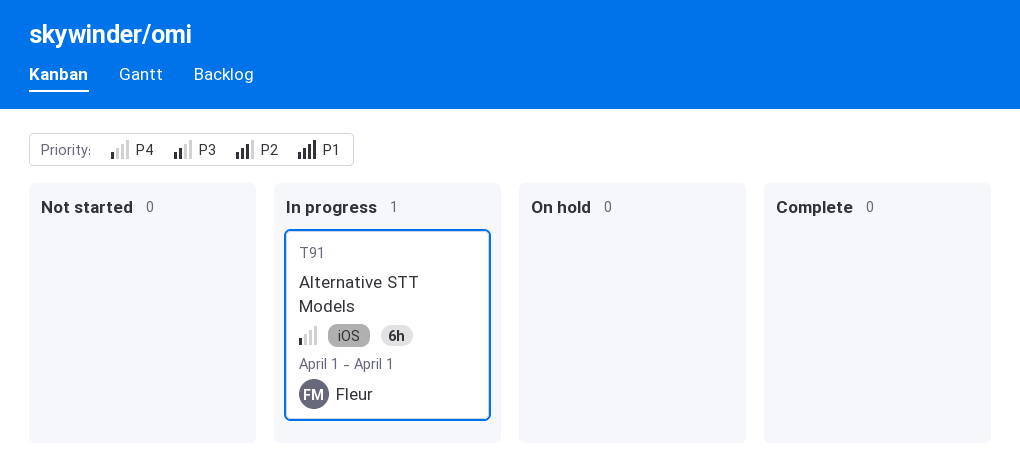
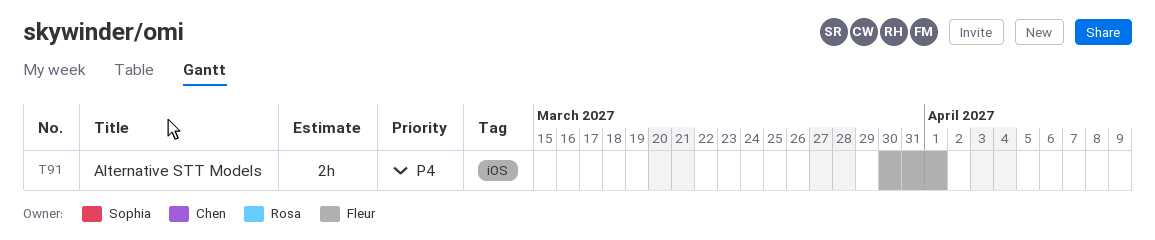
T91, estimate: 6h -> 2h
T91, start: Apr 1 -> Mar 30

